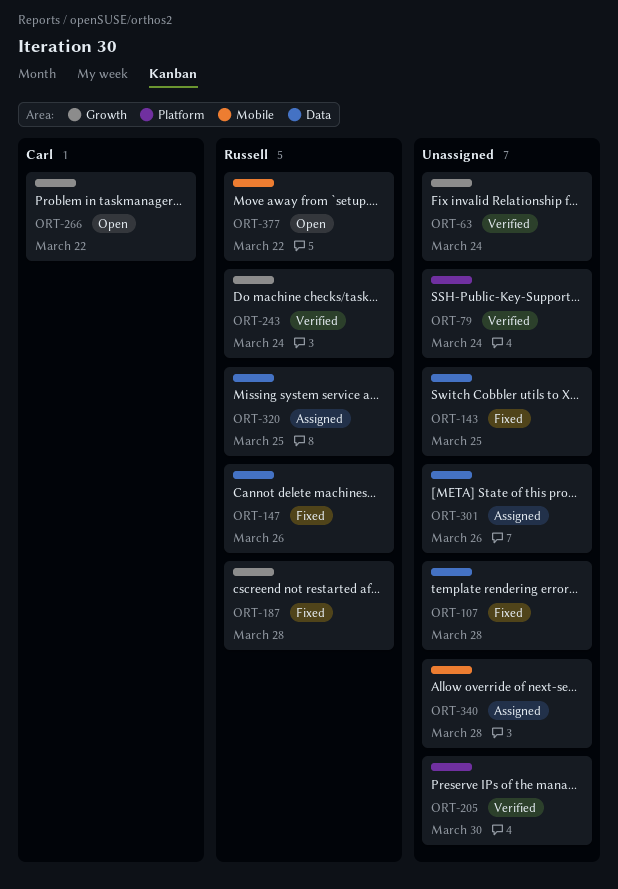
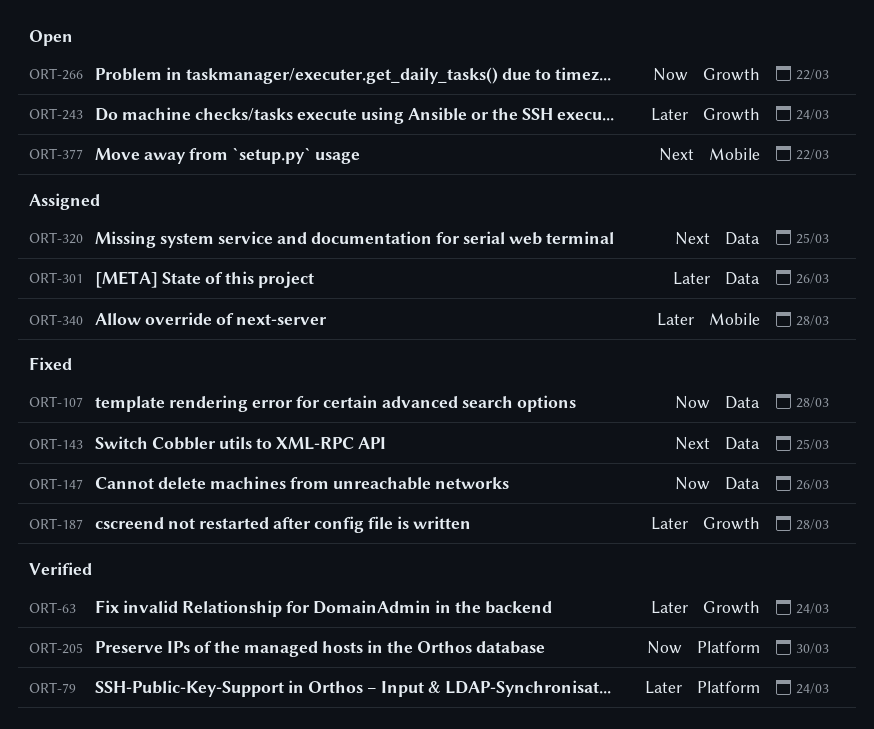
ORT-243, status: Verified -> Open

